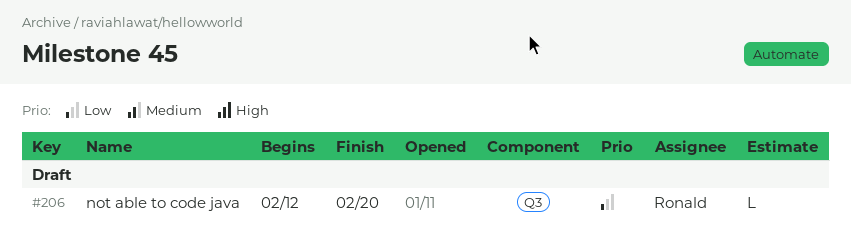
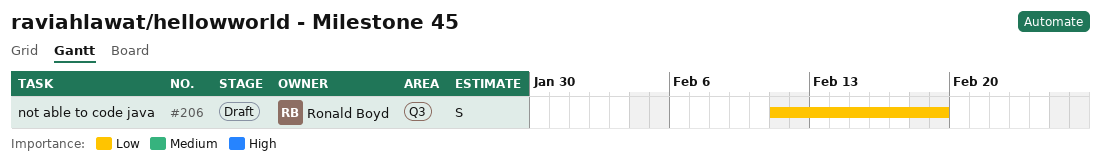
#206, estimate: L -> S
#206, start: Feb 12 -> Feb 11
#206, due: Feb 20 -> Feb 19

